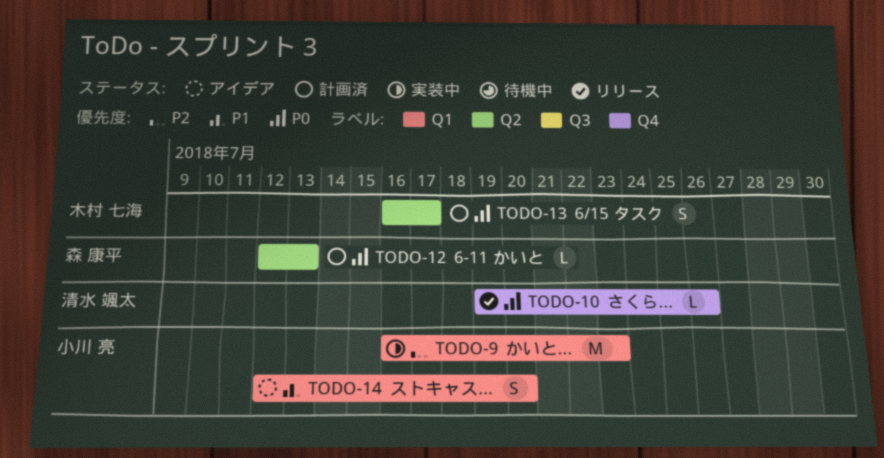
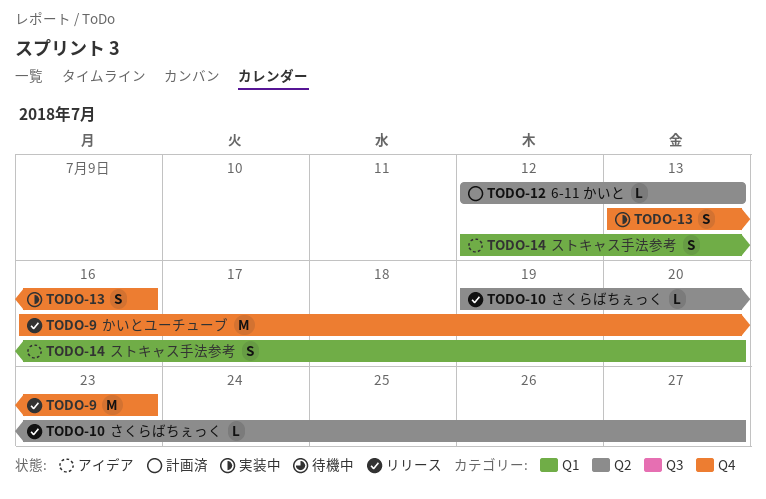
TODO-9, status: 実装中 -> リリース
TODO-9, label: Q1 -> Q4
TODO-10, label: Q4 -> Q2
TODO-10, due: Jul 26 -> Jul 27
TODO-13, status: 計画済 -> 実装中
TODO-13, label: Q2 -> Q4
TODO-13, start: Jul 16 -> Jul 13
TODO-13, due: Jul 17 -> Jul 16

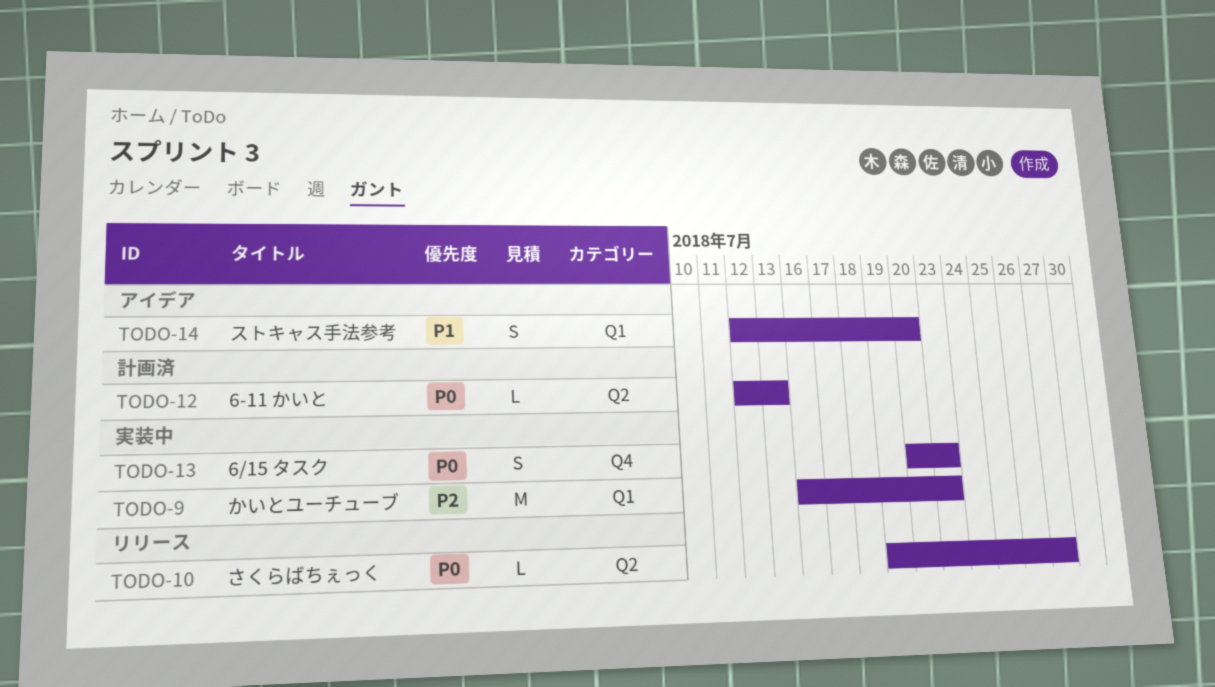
TODO-9, status: リリース -> 実装中
TODO-9, label: Q4 -> Q1
TODO-13, start: Jul 13 -> Jul 20
TODO-13, due: Jul 16 -> Jul 23

